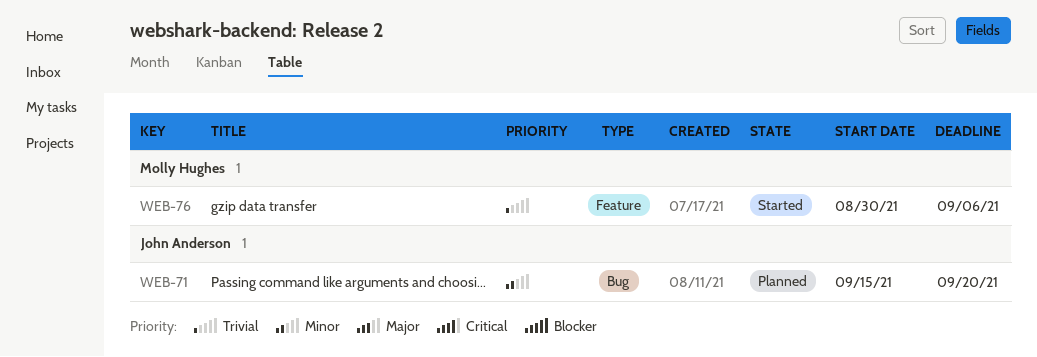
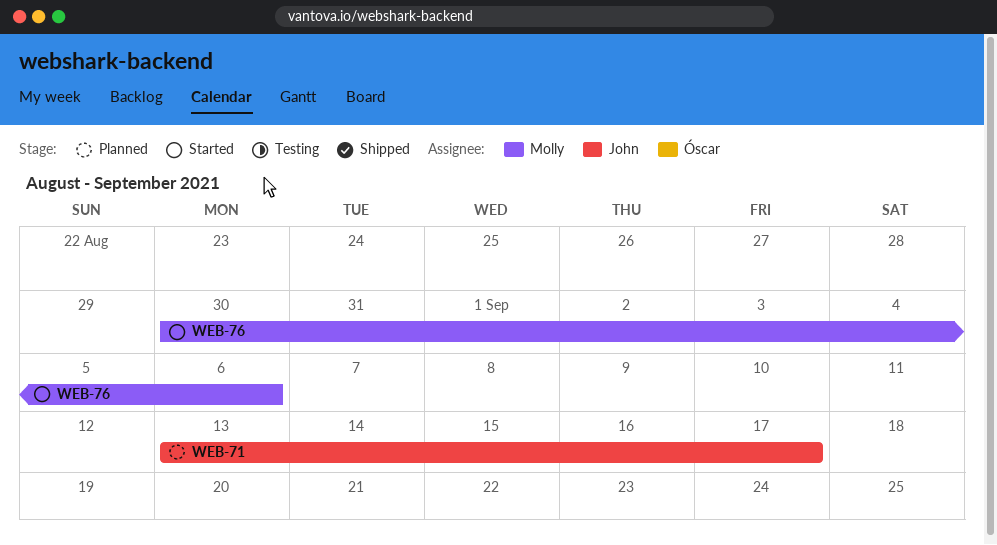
WEB-71, start: Sep 15 -> Sep 13
WEB-71, due: Sep 20 -> Sep 17

